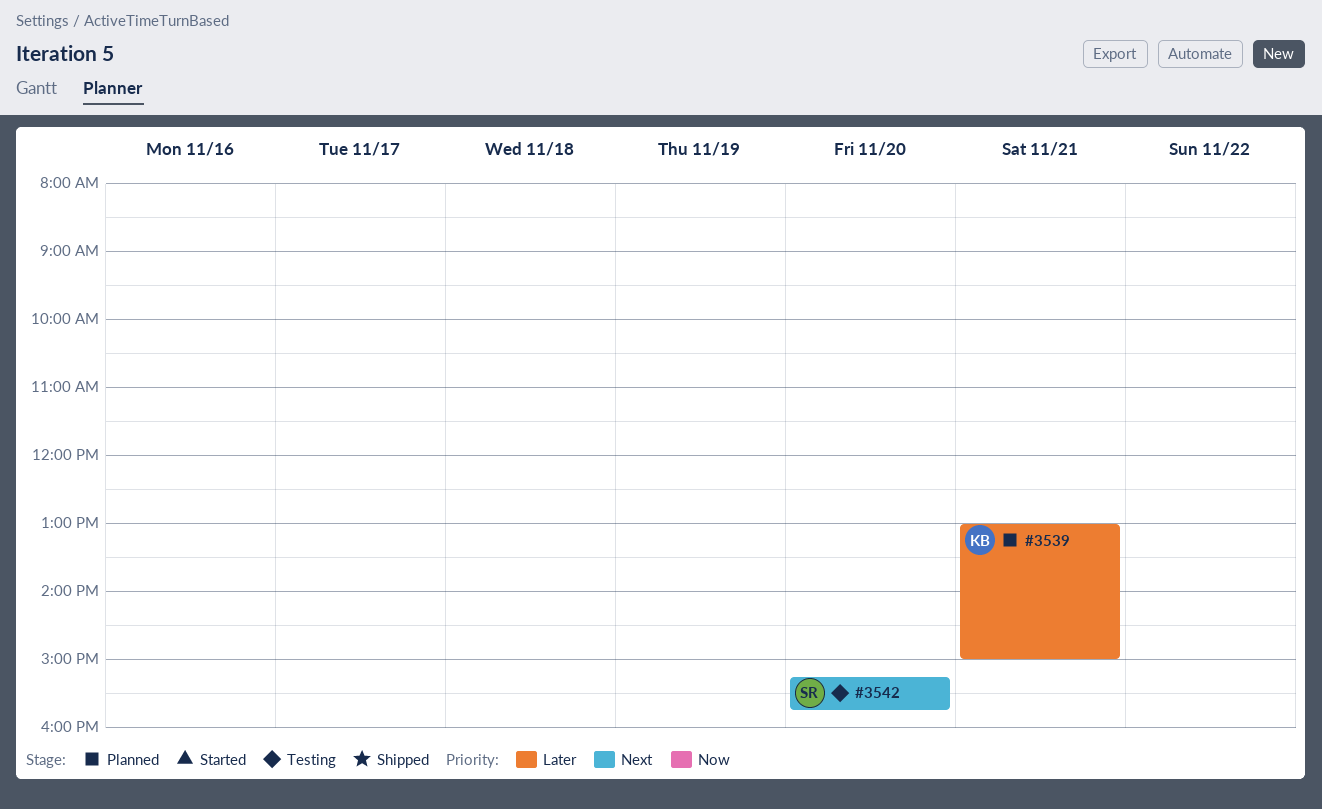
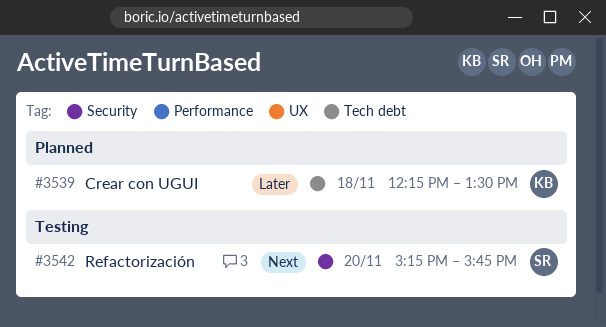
#3539, day: Nov 21 -> Nov 18
#3539, begins: 13:00 -> 12:15
#3539, ends: 15:00 -> 13:30

